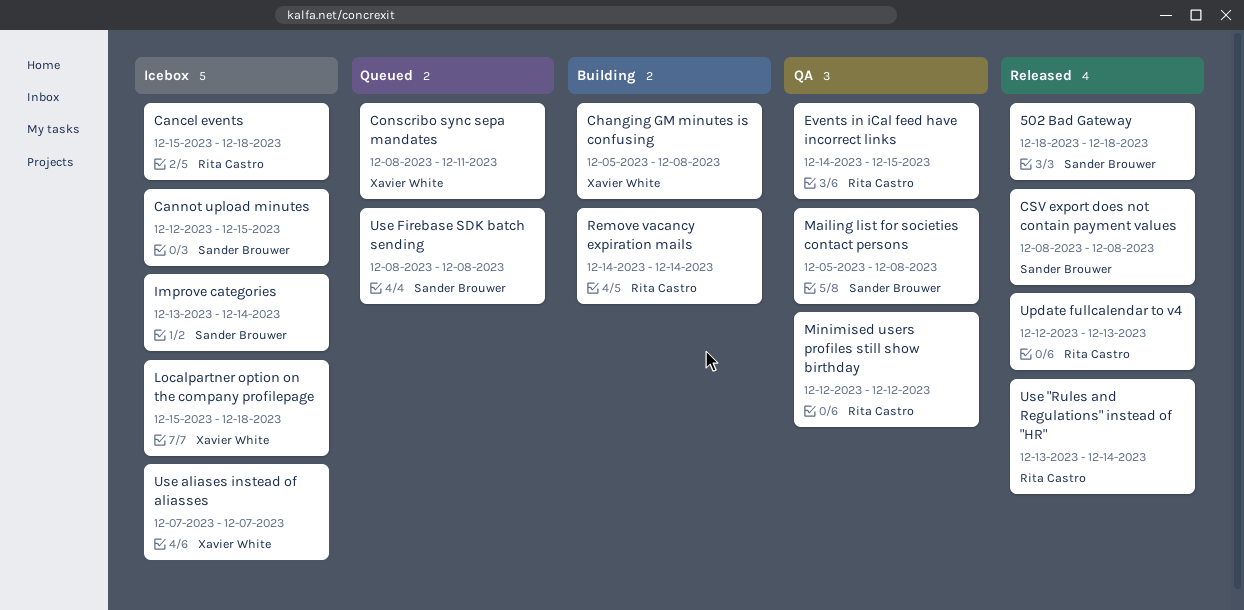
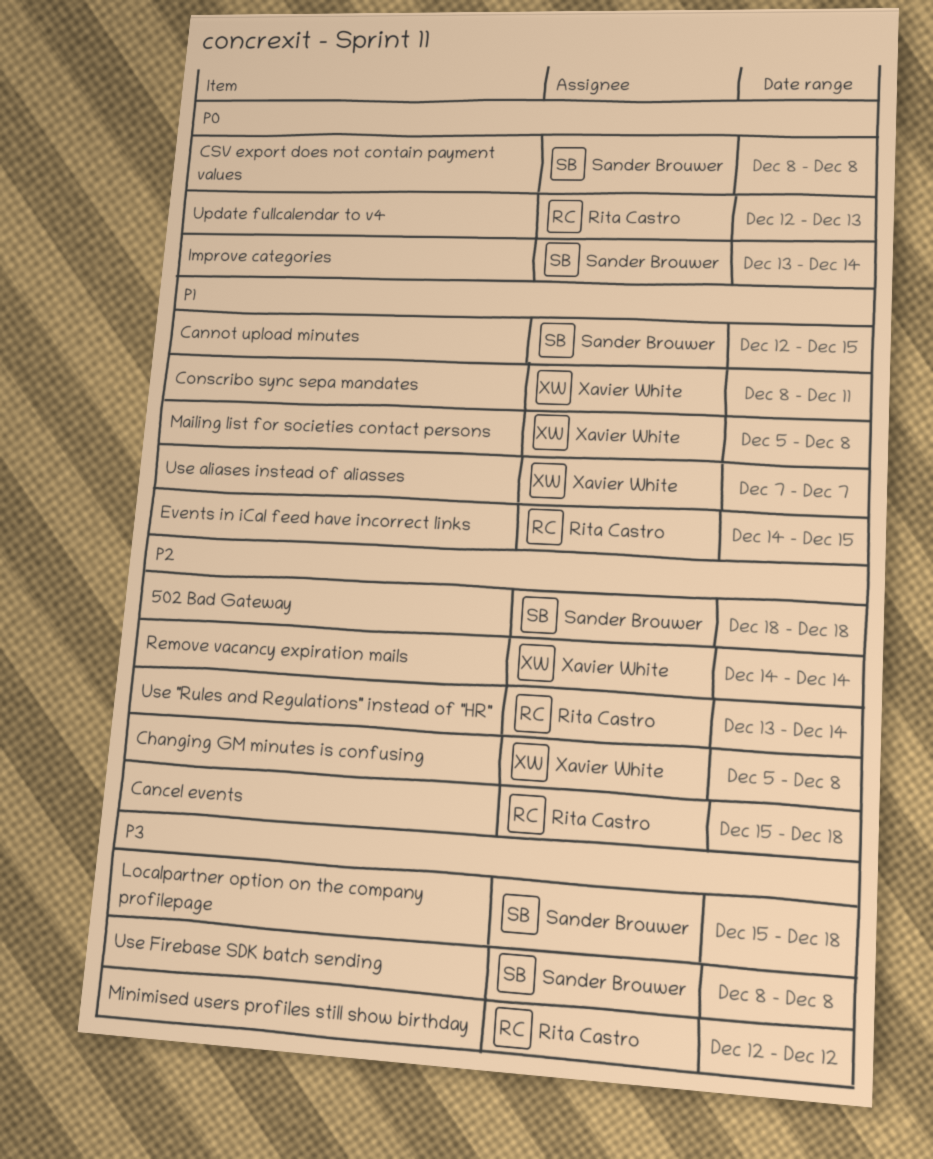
Localpartner option on the company profilepage, owner: Xavier White -> Sander Brouwer
Mailing list for societies contact persons, owner: Sander Brouwer -> Xavier White
Remove vacancy expiration mails, owner: Rita Castro -> Xavier White

